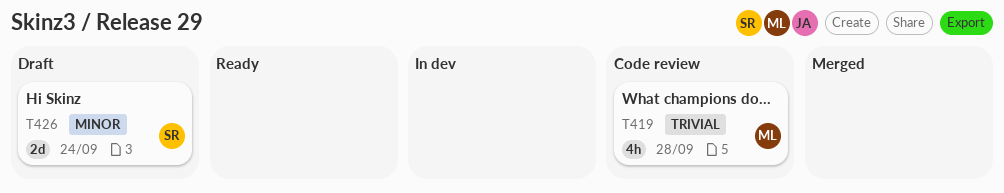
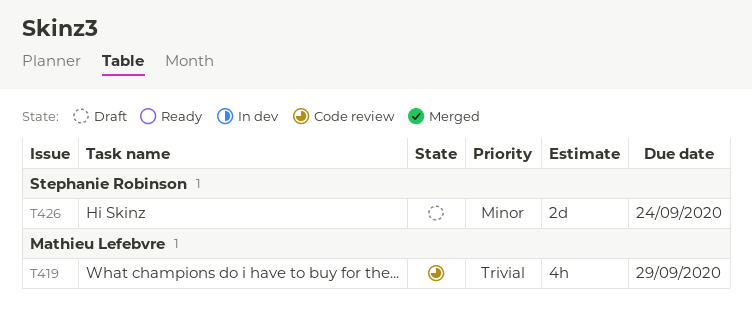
T419, due: Sep 28 -> Sep 29

